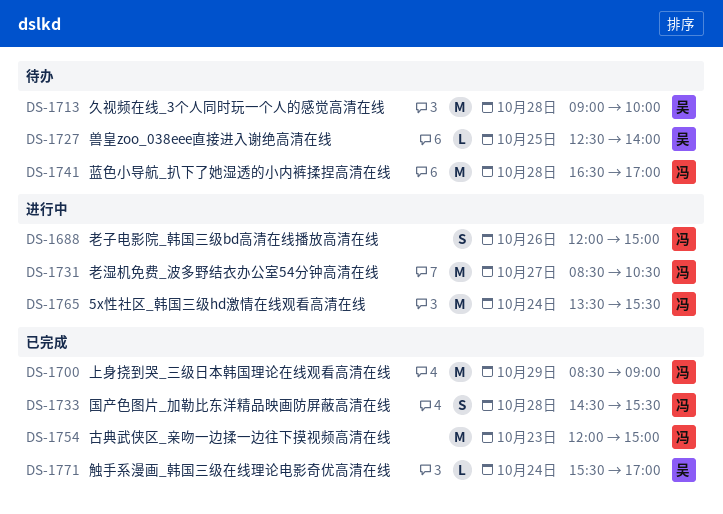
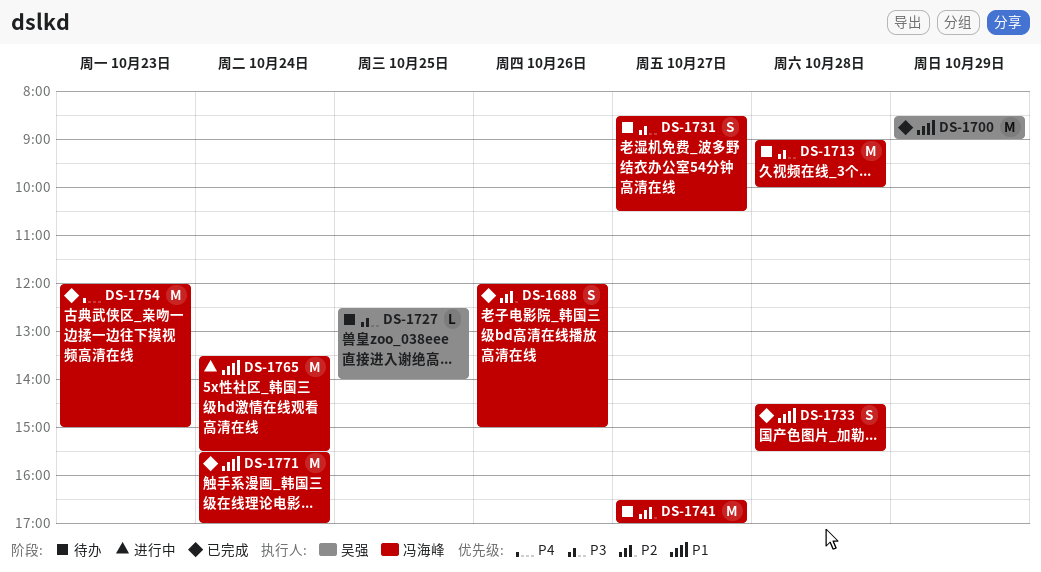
DS-1688, status: 进行中 -> 已完成
DS-1700, owner: 冯海峰 -> 吴强
DS-1713, owner: 吴强 -> 冯海峰
DS-1731, status: 进行中 -> 待办
DS-1731, estimate: M -> S
DS-1741, day: Oct 28 -> Oct 27
DS-1771, owner: 吴强 -> 冯海峰
DS-1771, estimate: L -> M

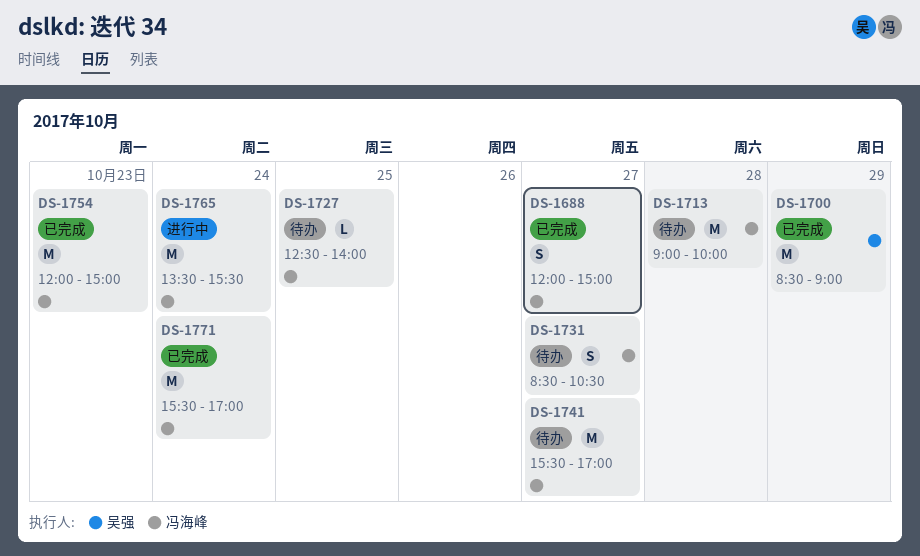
DS-1688, day: Oct 26 -> Oct 27
DS-1727, owner: 吴强 -> 冯海峰
DS-1733: present -> none
DS-1741, begins: 16:30 -> 15:30

